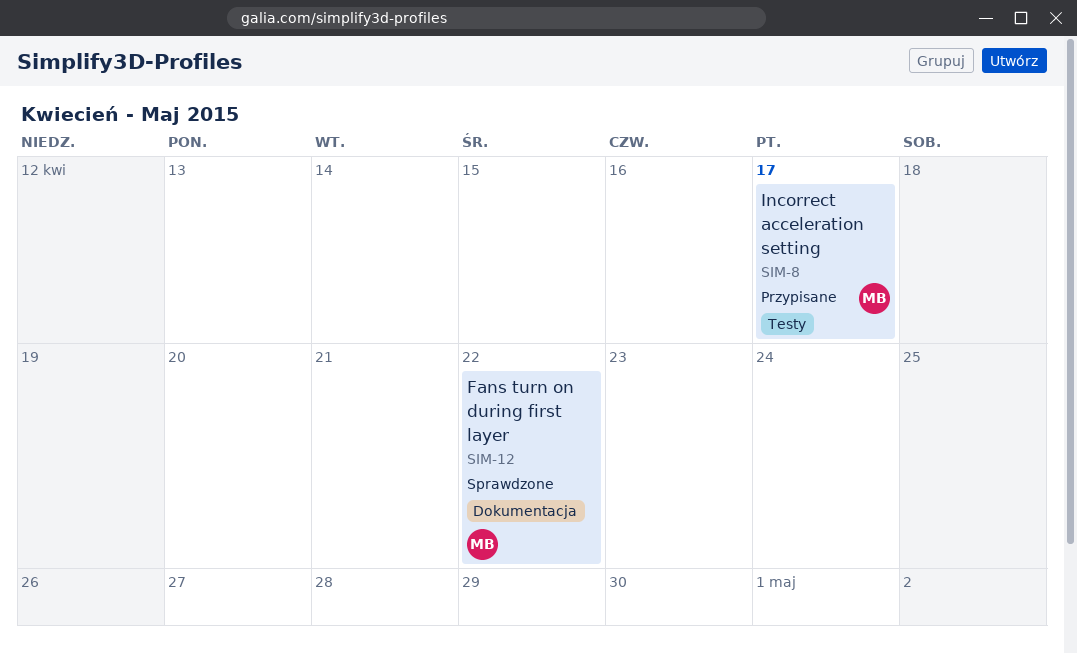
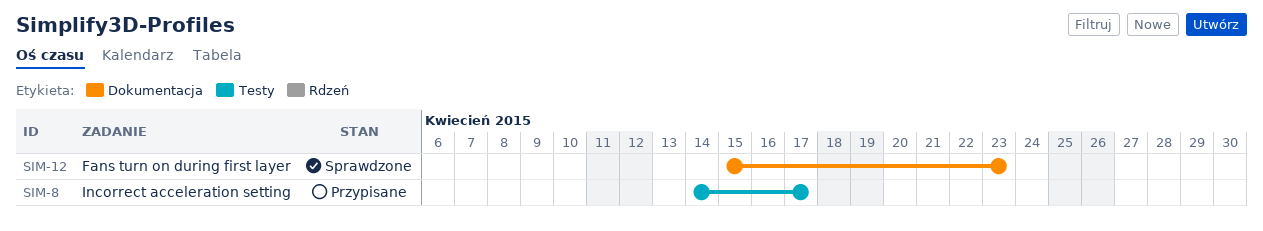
SIM-12, due: Apr 22 -> Apr 23

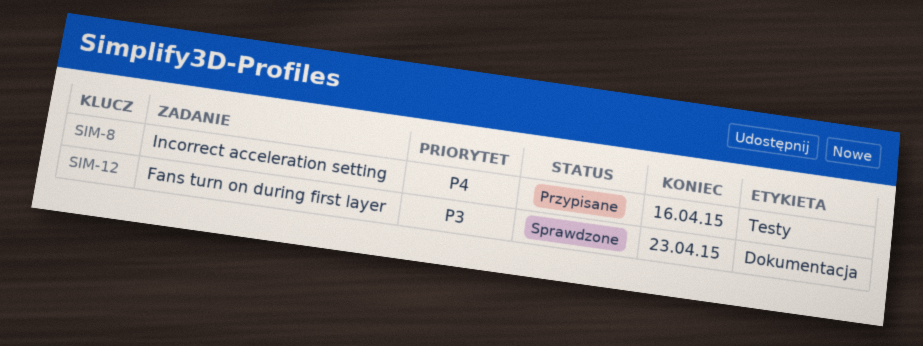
SIM-8, due: Apr 17 -> Apr 16

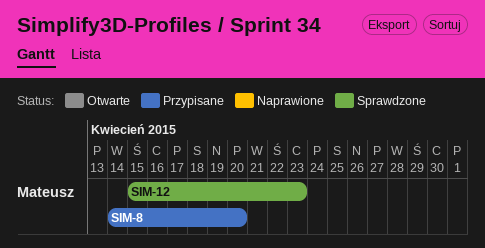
SIM-8, due: Apr 16 -> Apr 20

